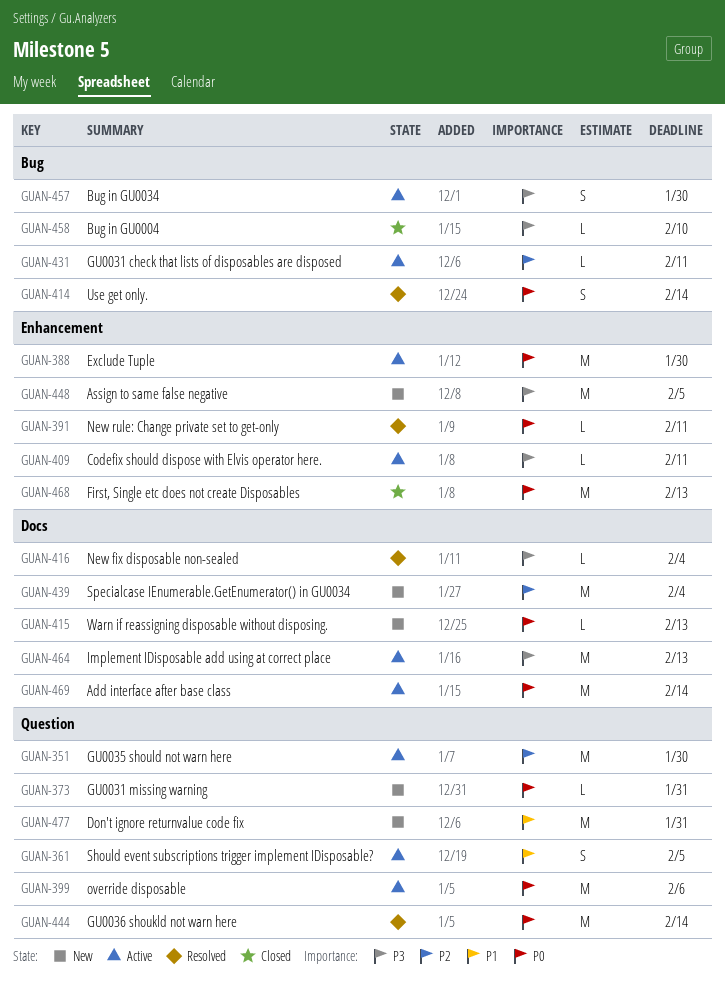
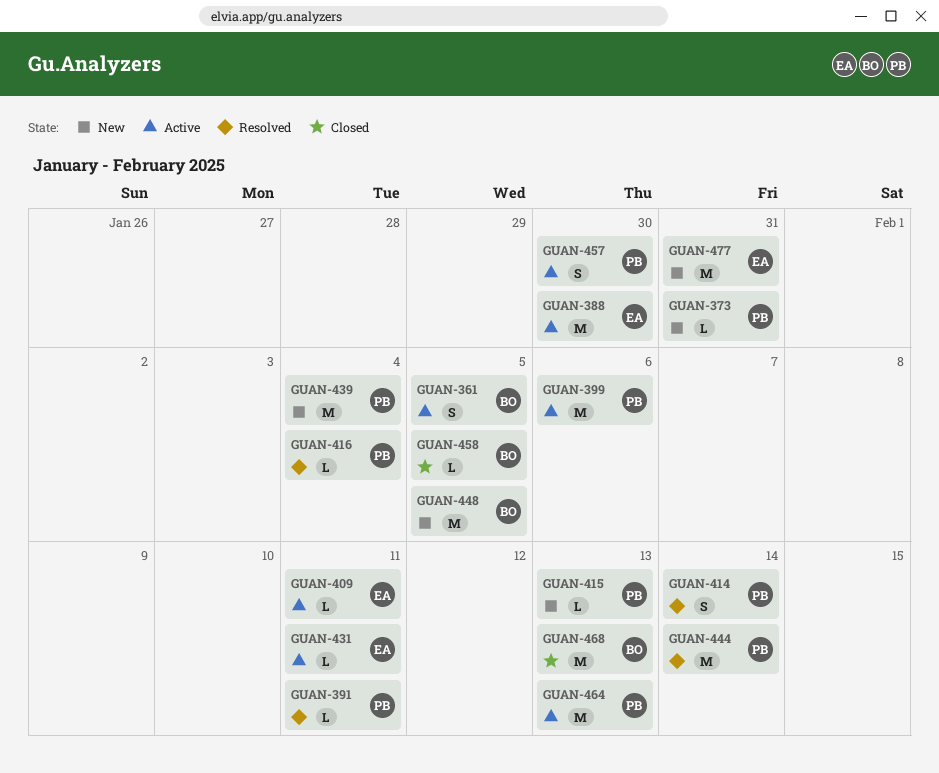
GUAN-351: present -> none
GUAN-458, due: Feb 10 -> Feb 5
GUAN-469: present -> none

